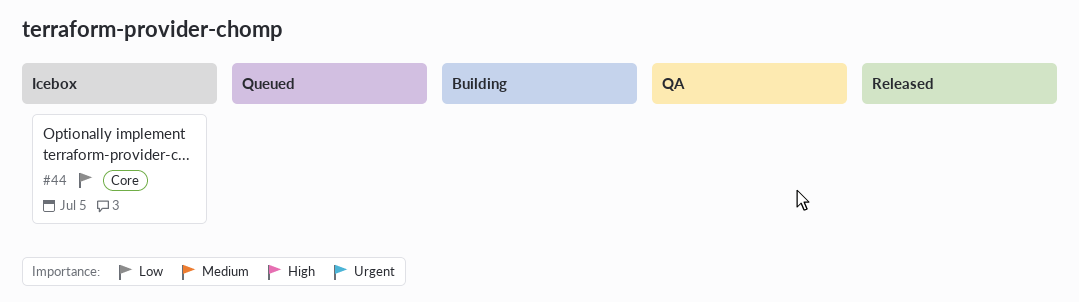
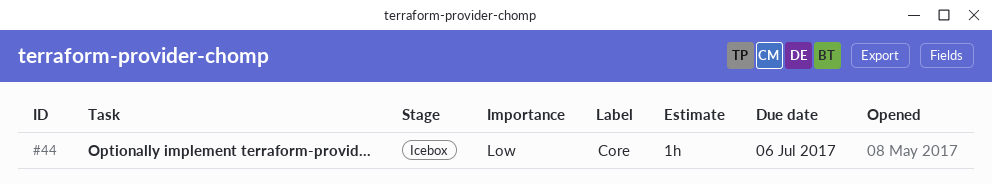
#44, due: Jul 5 -> Jul 6

